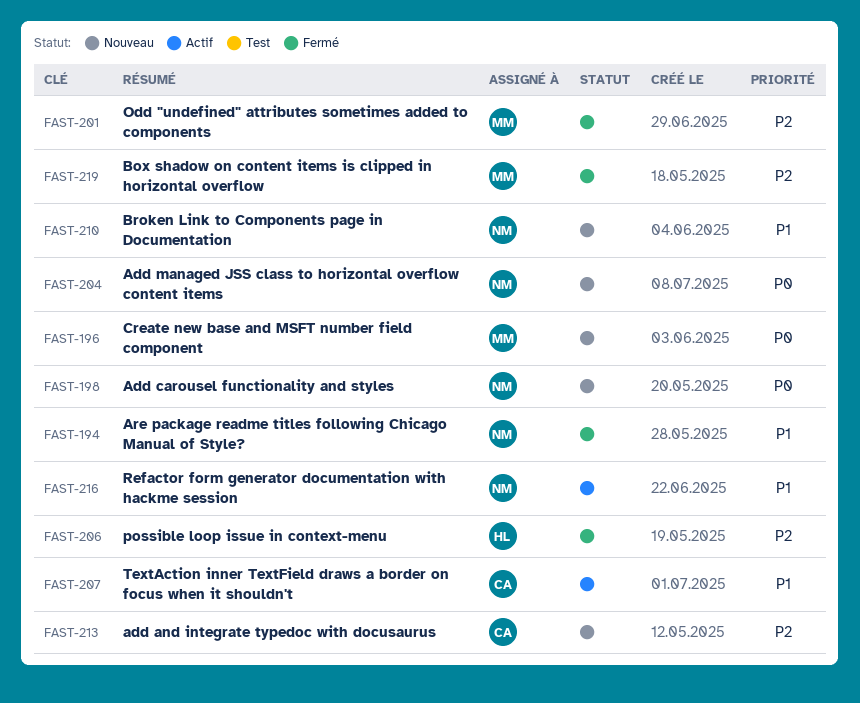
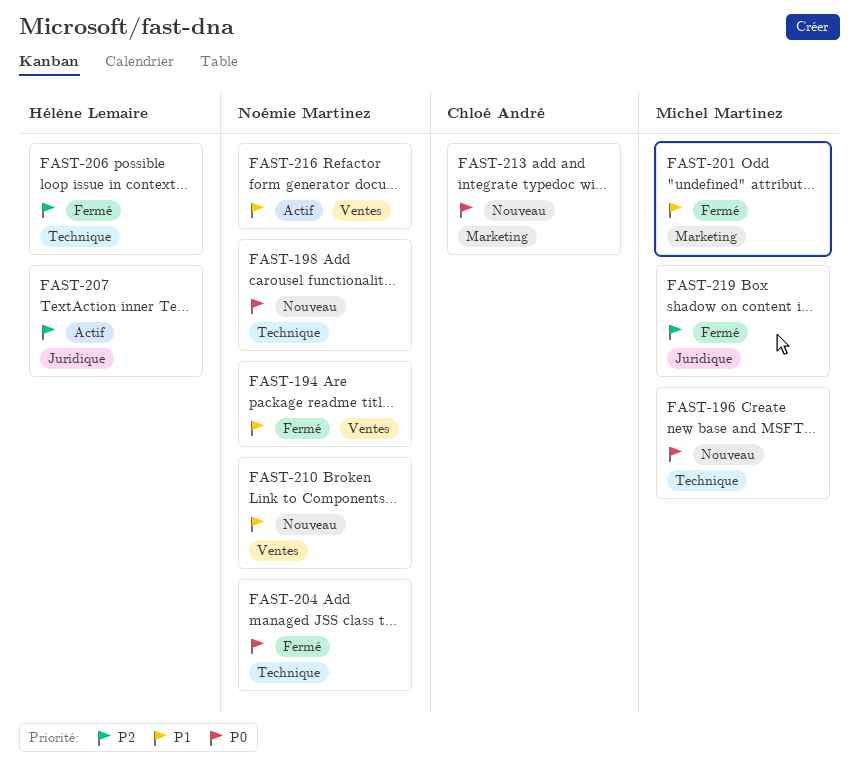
FAST-201, priority: P2 -> P1
FAST-204, status: Nouveau -> Fermé
FAST-207, owner: Chloé André -> Hélène Lemaire
FAST-207, priority: P1 -> P2
FAST-213, priority: P2 -> P0

